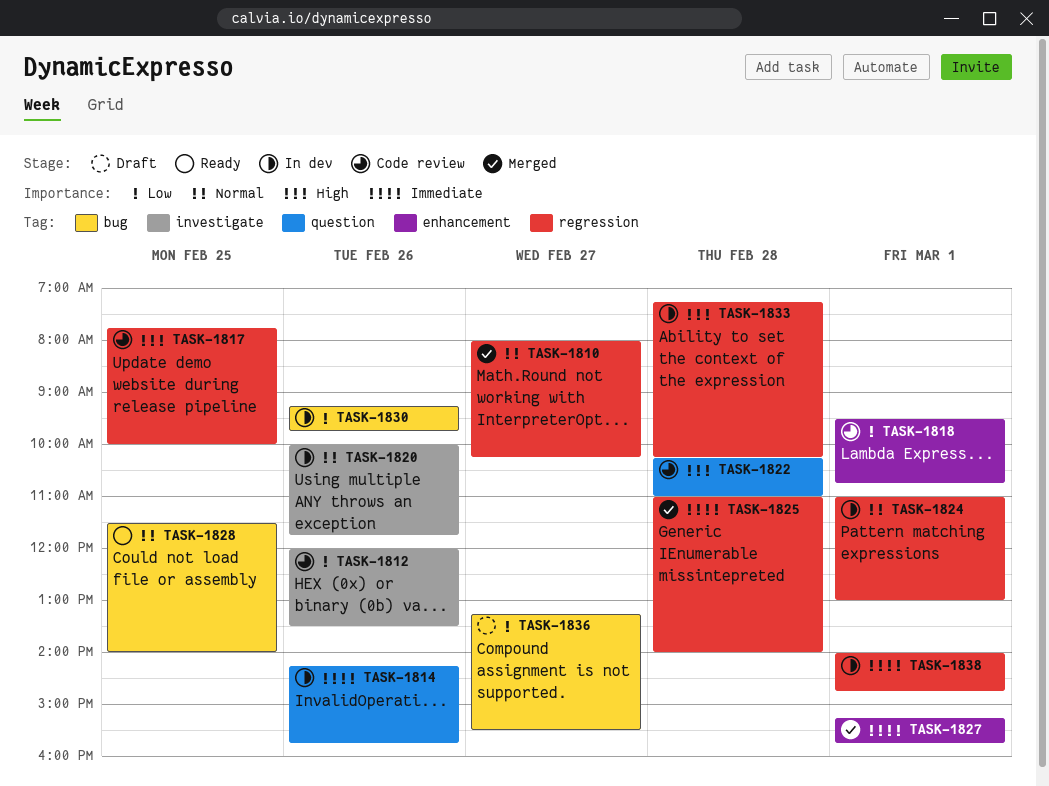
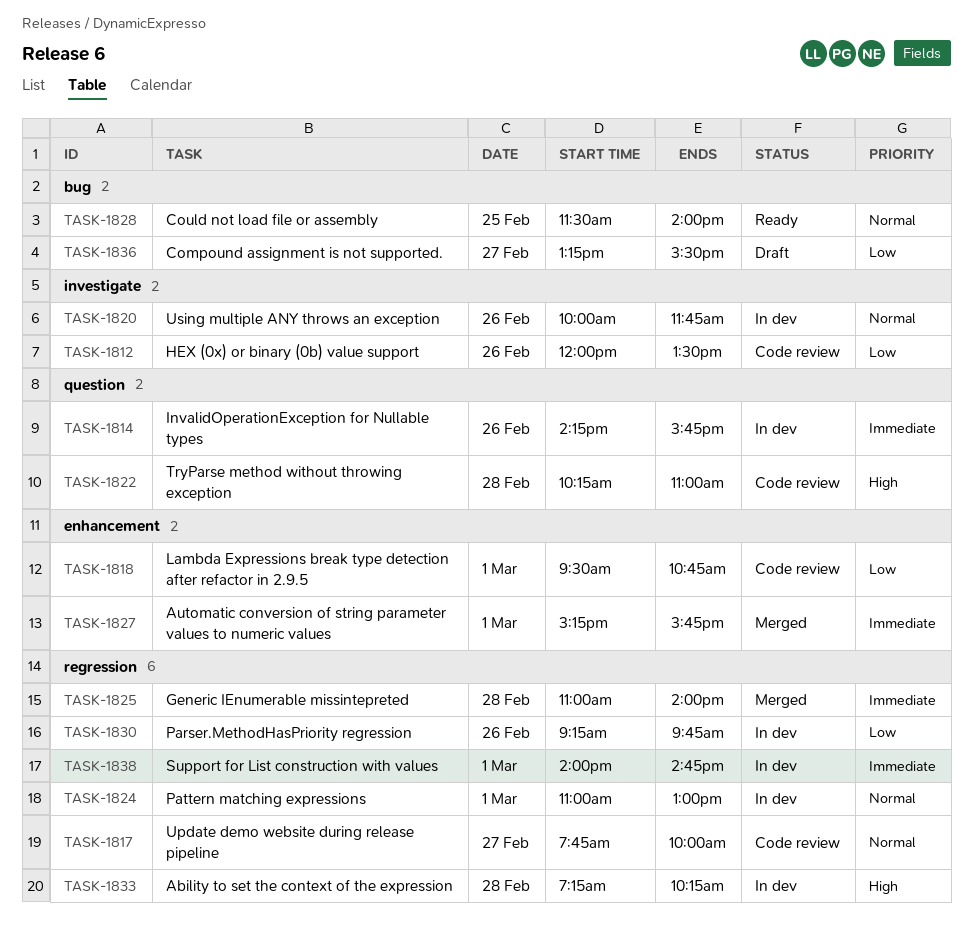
TASK-1810: present -> none
TASK-1817, priority: High -> Normal
TASK-1817, day: Feb 25 -> Feb 27
TASK-1830, label: bug -> regression

